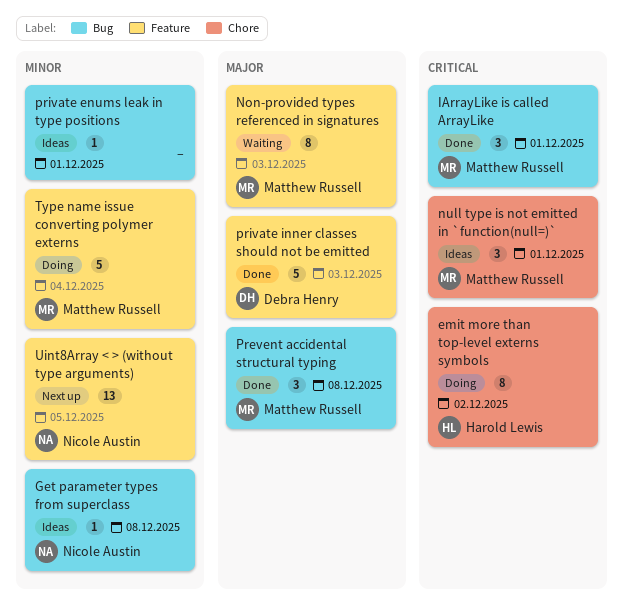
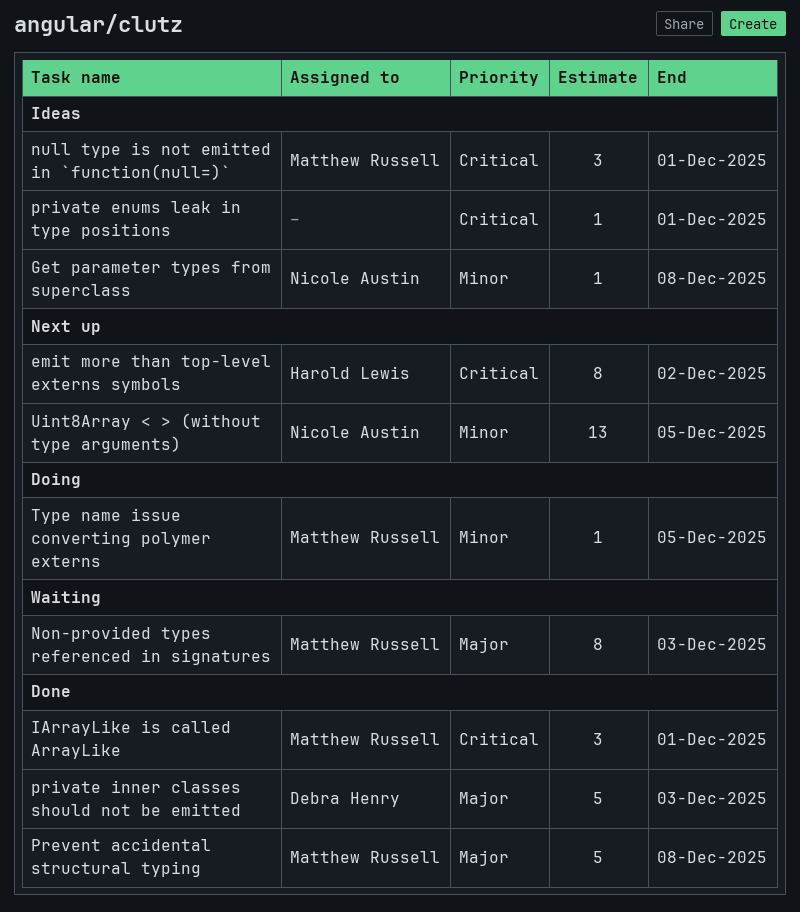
emit more than top-level externs symbols, status: Doing -> Next up
Prevent accidental structural typing, estimate: 3 -> 5
private enums leak in type positions, priority: Minor -> Critical
Type name issue converting polymer externs, estimate: 5 -> 1
Type name issue converting polymer externs, due: Dec 4 -> Dec 5

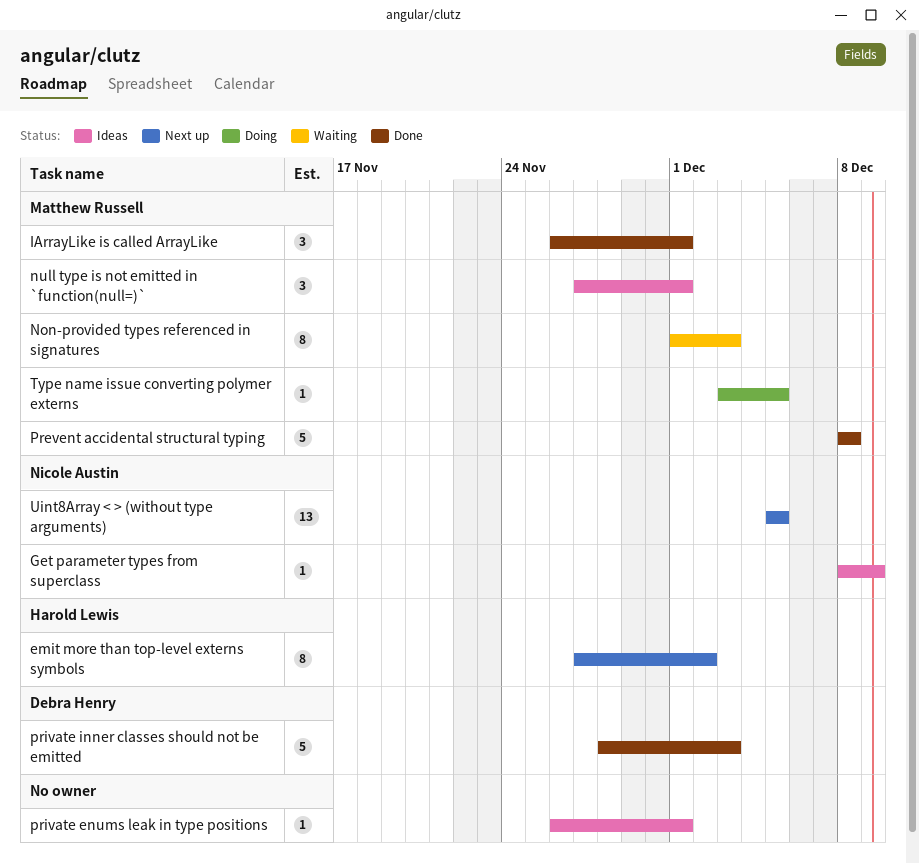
Get parameter types from superclass, due: Dec 8 -> Dec 9

